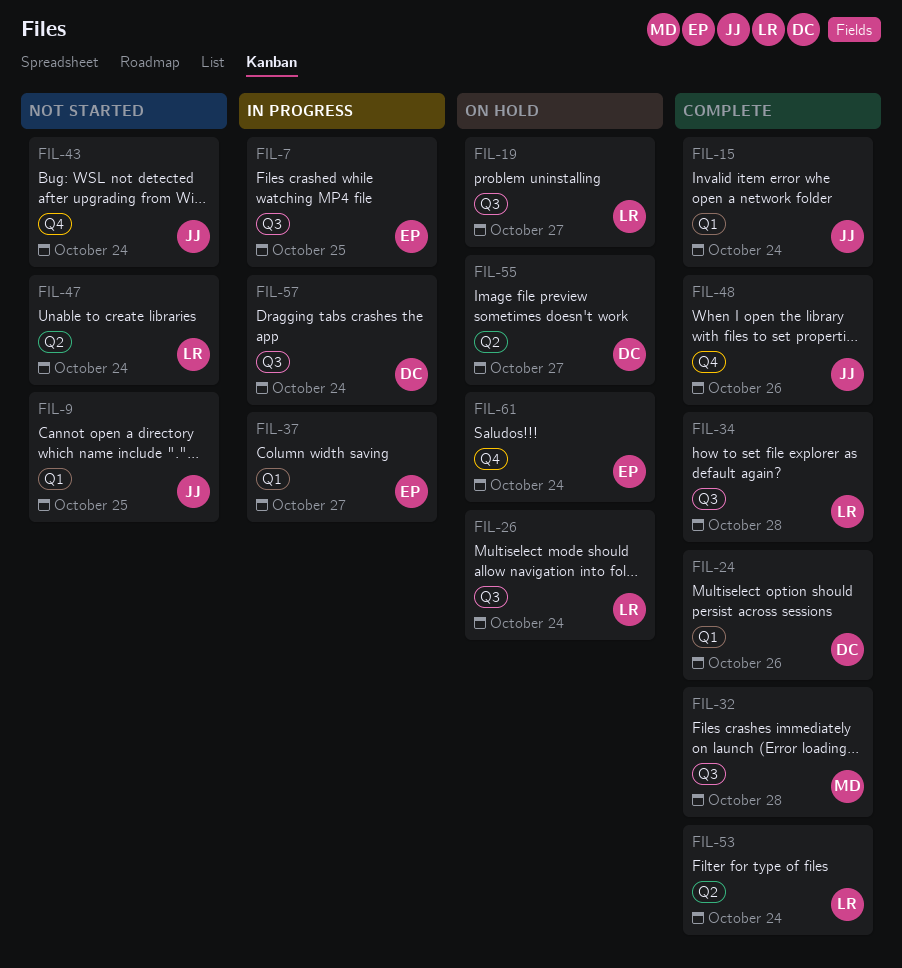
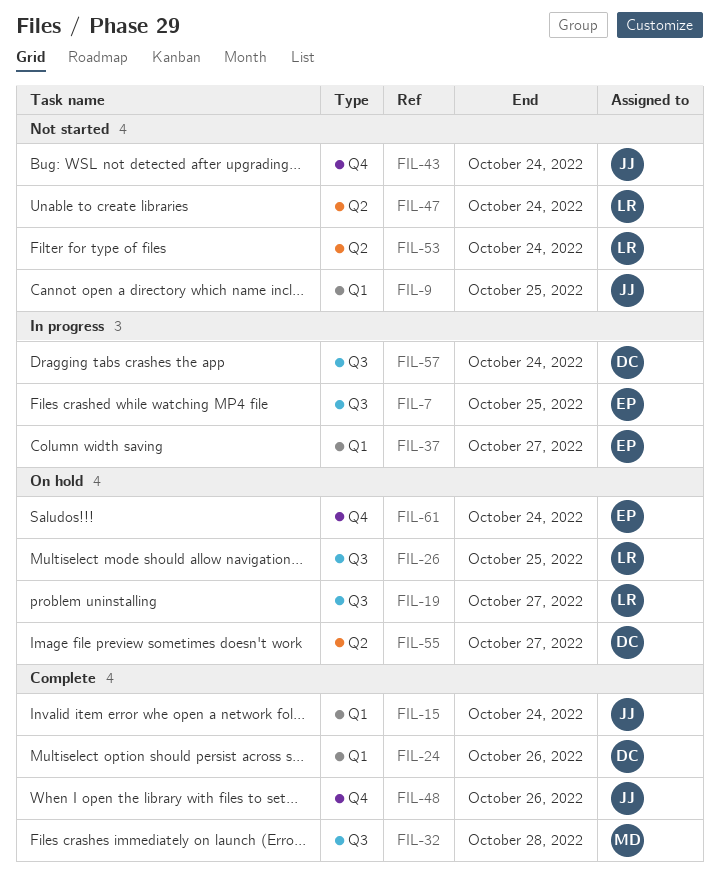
FIL-26, due: Oct 24 -> Oct 25
FIL-34: present -> none
FIL-53, status: Complete -> Not started

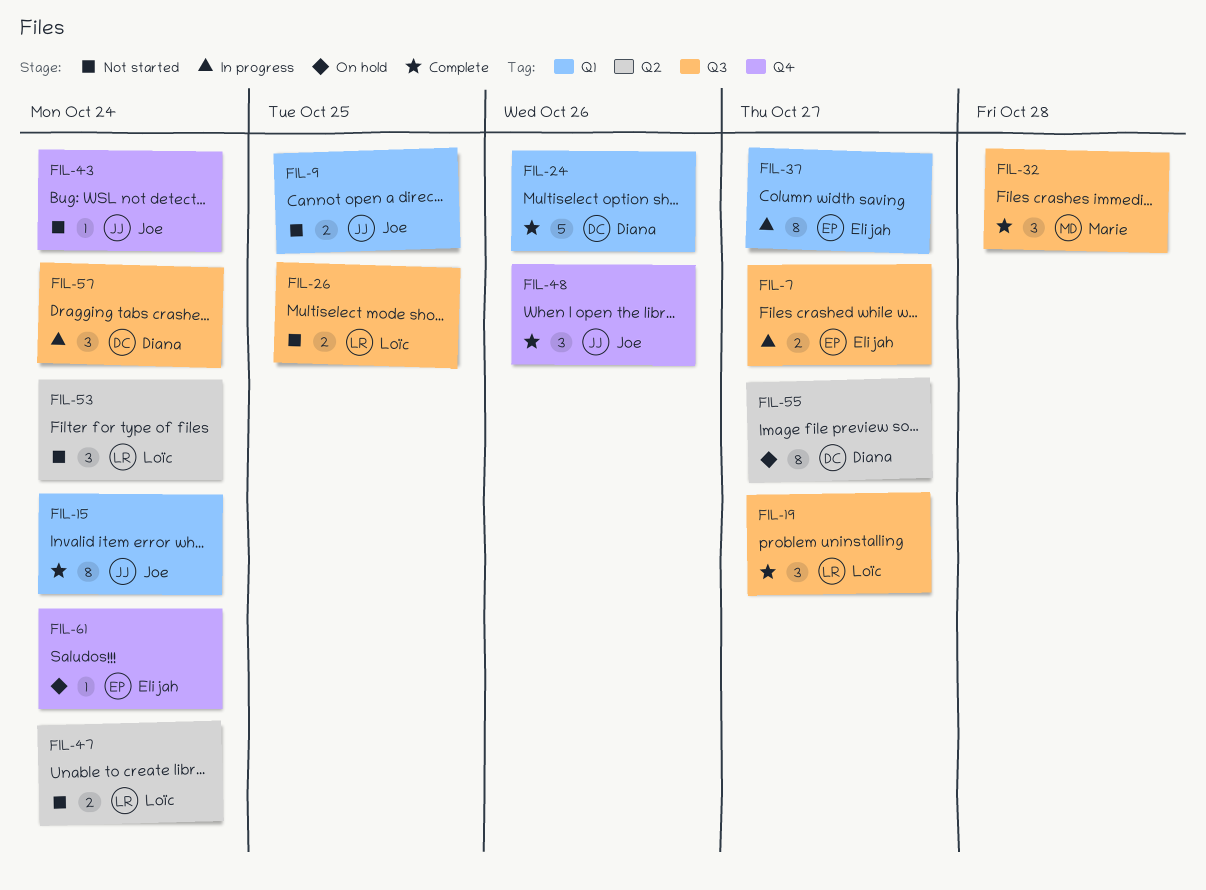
FIL-7, due: Oct 25 -> Oct 27
FIL-19, status: On hold -> Complete
FIL-26, status: On hold -> Not started

